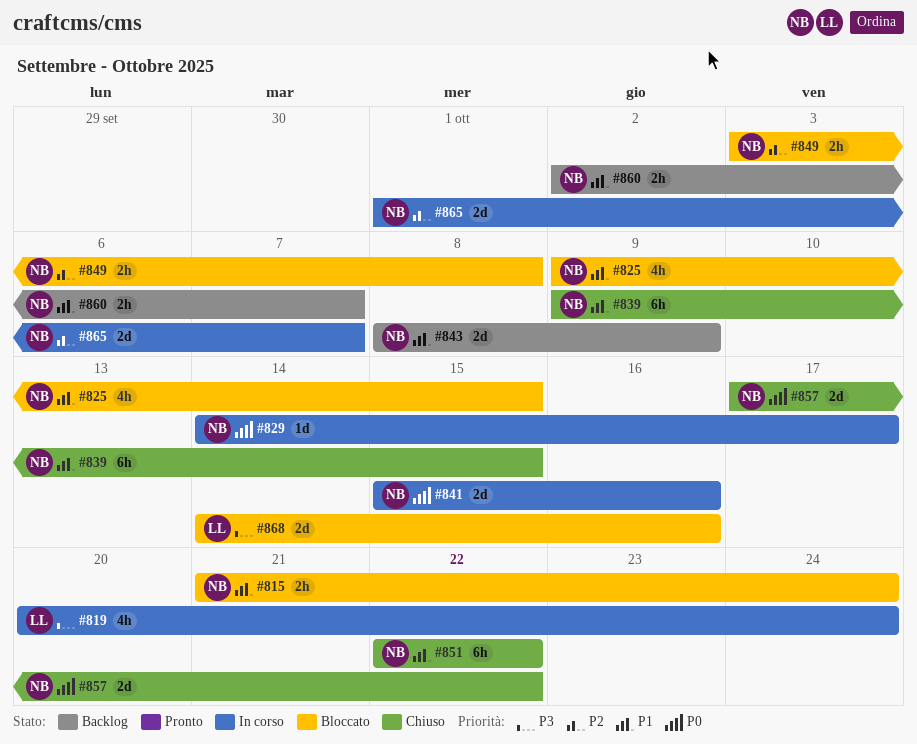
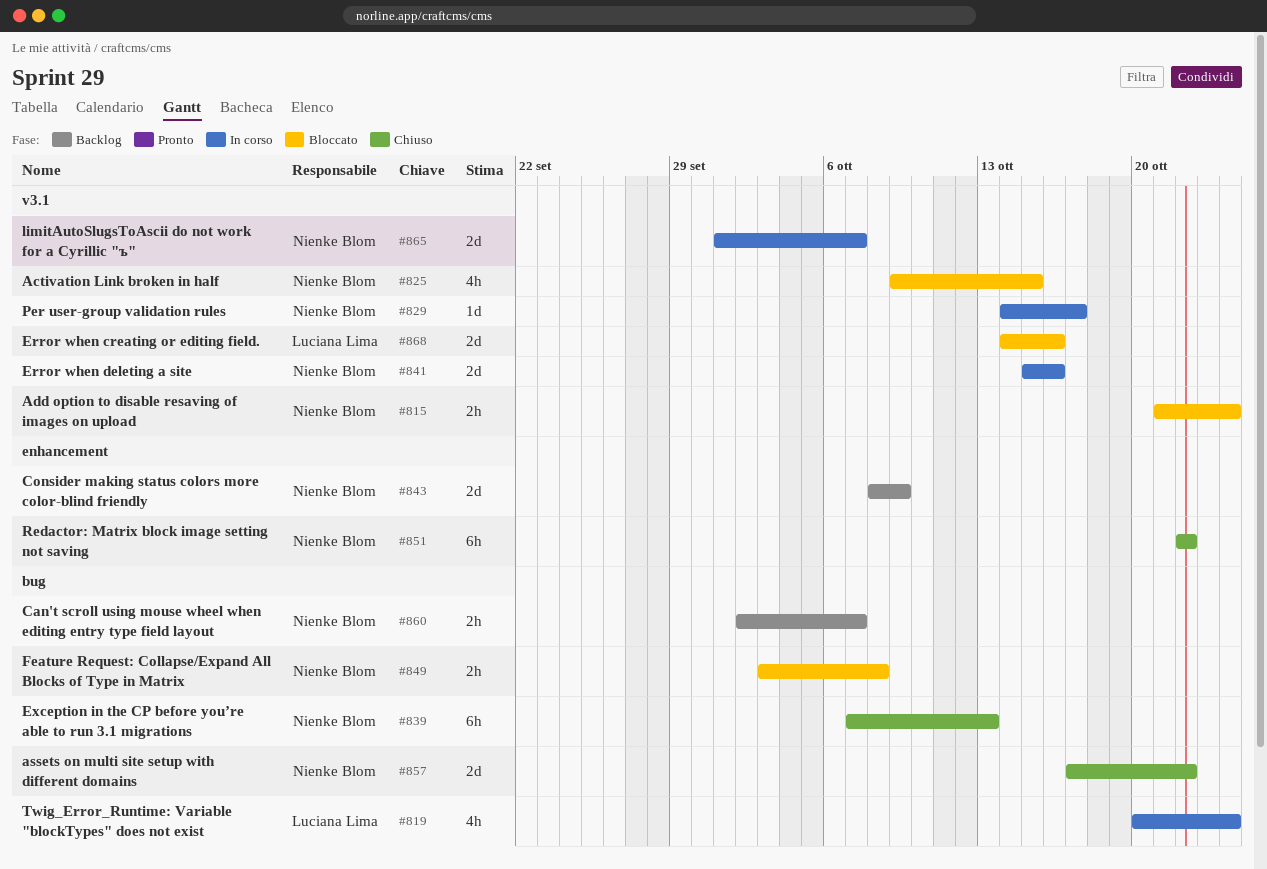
#839, start: Oct 9 -> Oct 7
#839, due: Oct 15 -> Oct 13

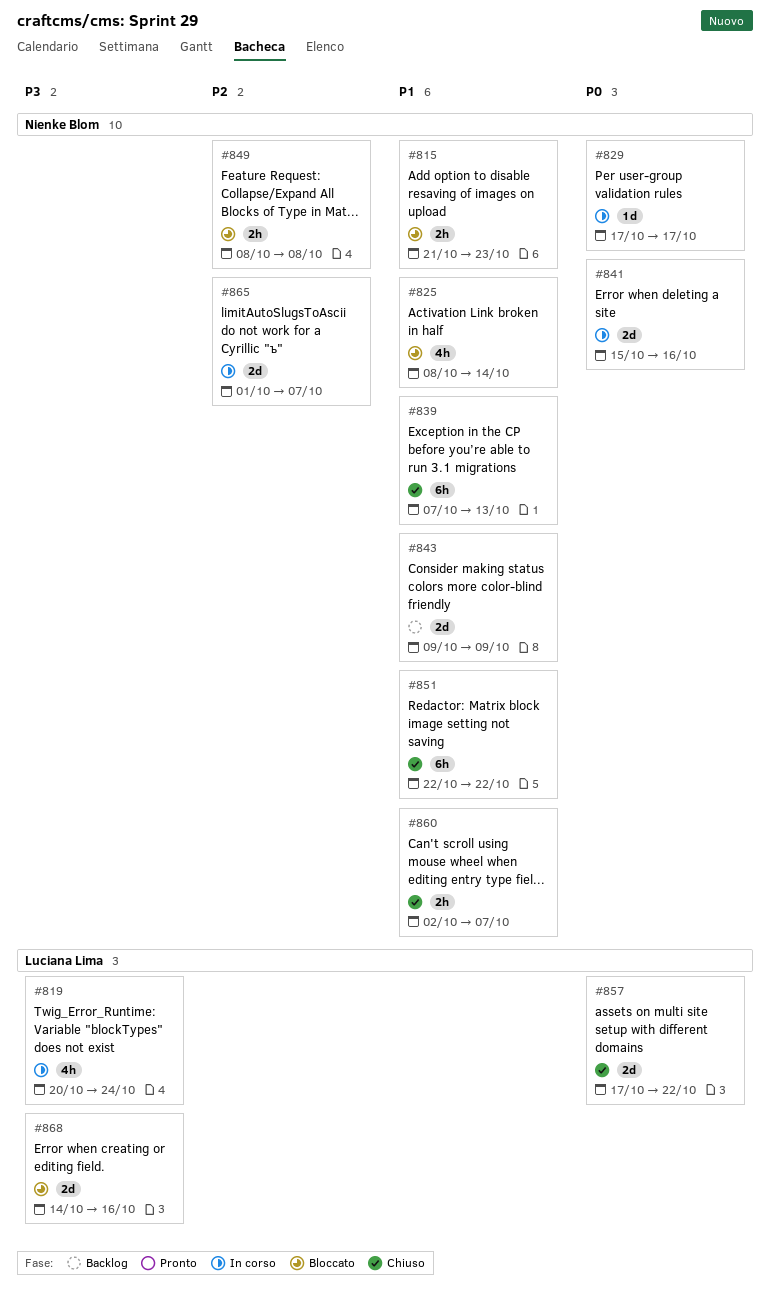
#815, due: Oct 24 -> Oct 23
#825, start: Oct 9 -> Oct 8
#825, due: Oct 15 -> Oct 14
#829, start: Oct 14 -> Oct 17
#843, start: Oct 8 -> Oct 9
#849, start: Oct 3 -> Oct 8
#857, owner: Nienke Blom -> Luciana Lima
#860, status: Backlog -> Chiuso

